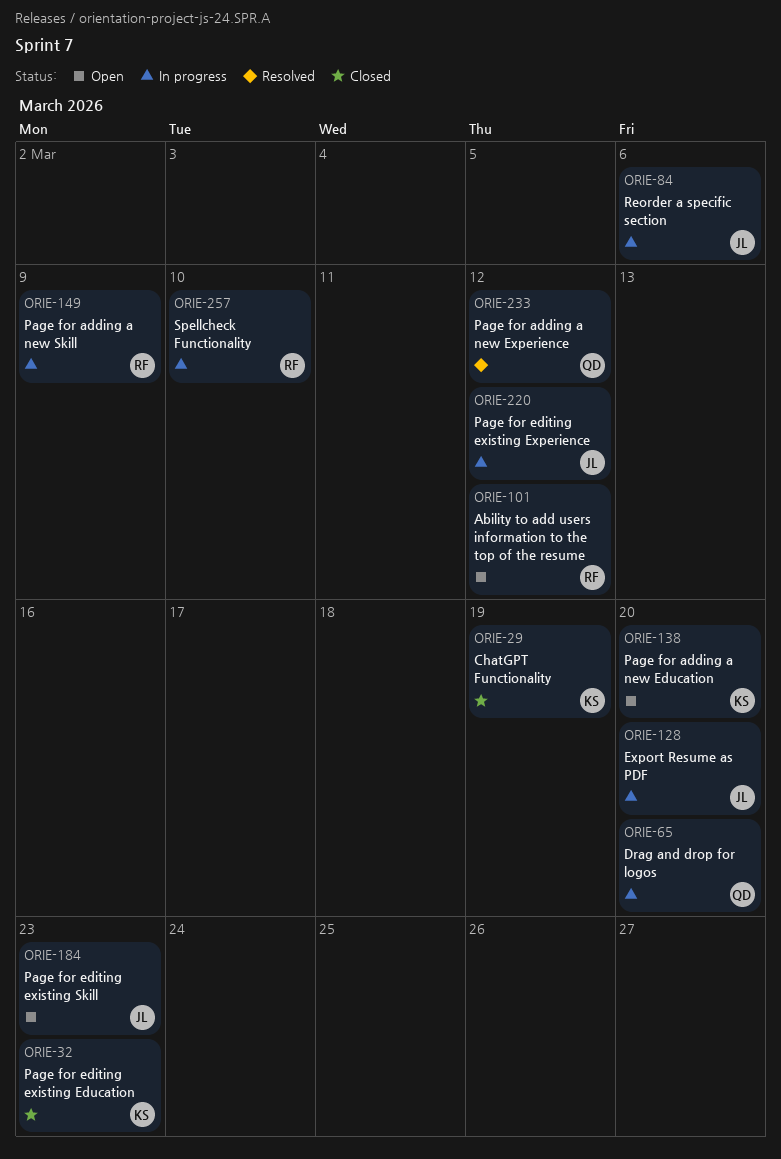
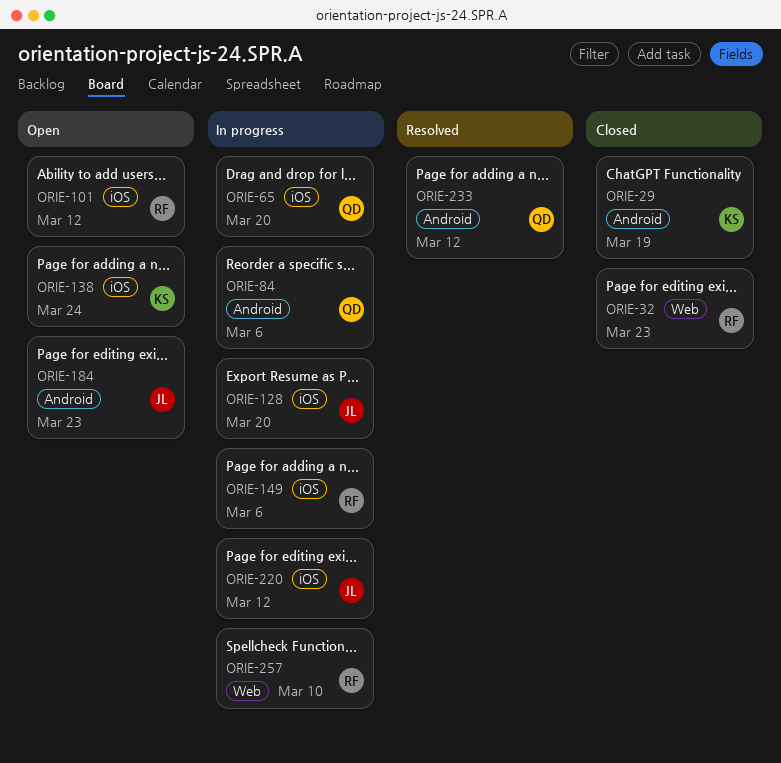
ORIE-32, owner: KS -> RF
ORIE-84, owner: JL -> QD
ORIE-138, due: Mar 20 -> Mar 24
ORIE-149, due: Mar 9 -> Mar 6

